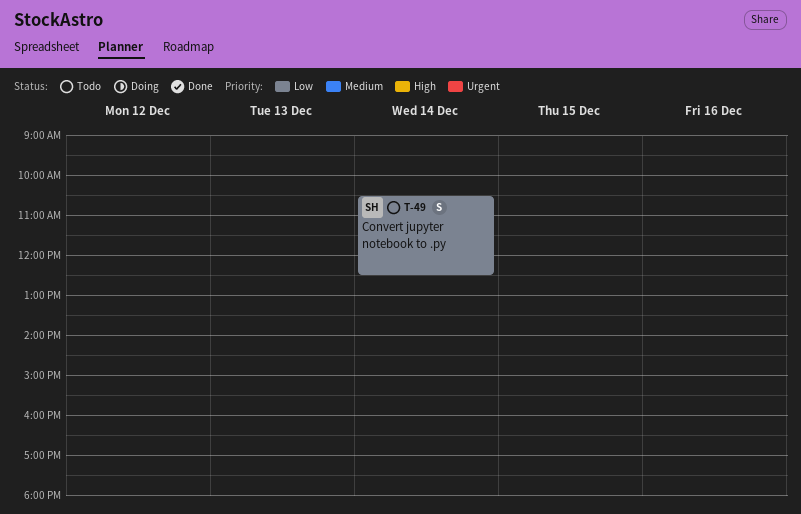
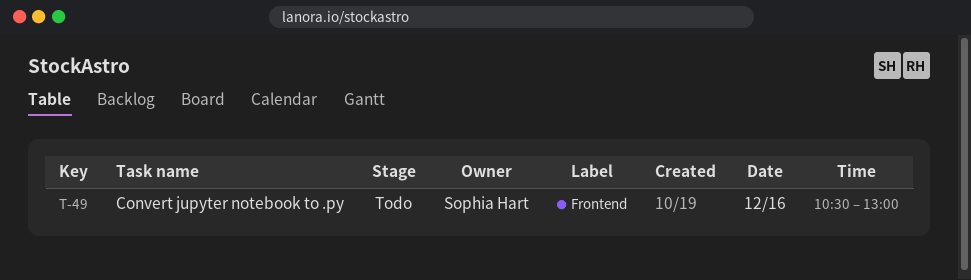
T-49, day: Dec 14 -> Dec 16
T-49, ends: 12:30 -> 13:00

